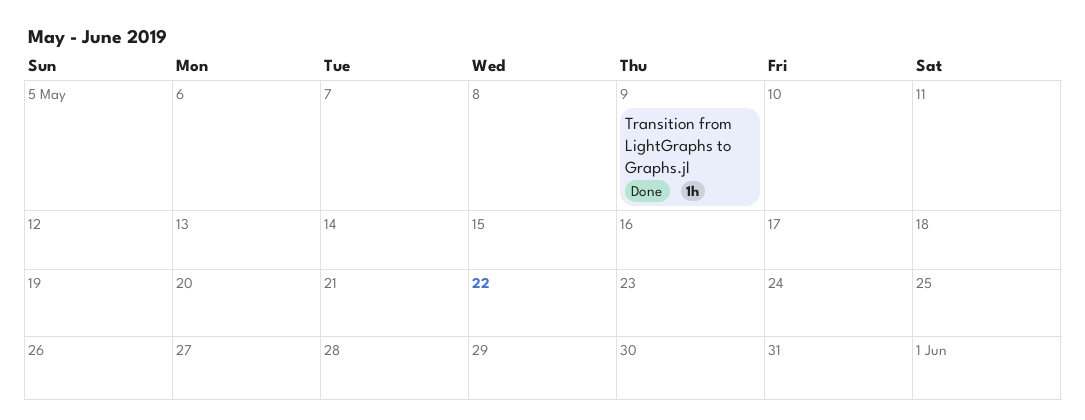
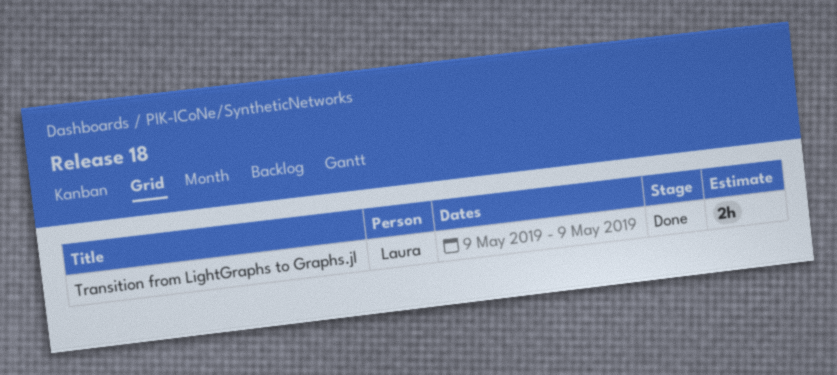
Transition from LightGraphs to Graphs.jl, estimate: 1h -> 2h

